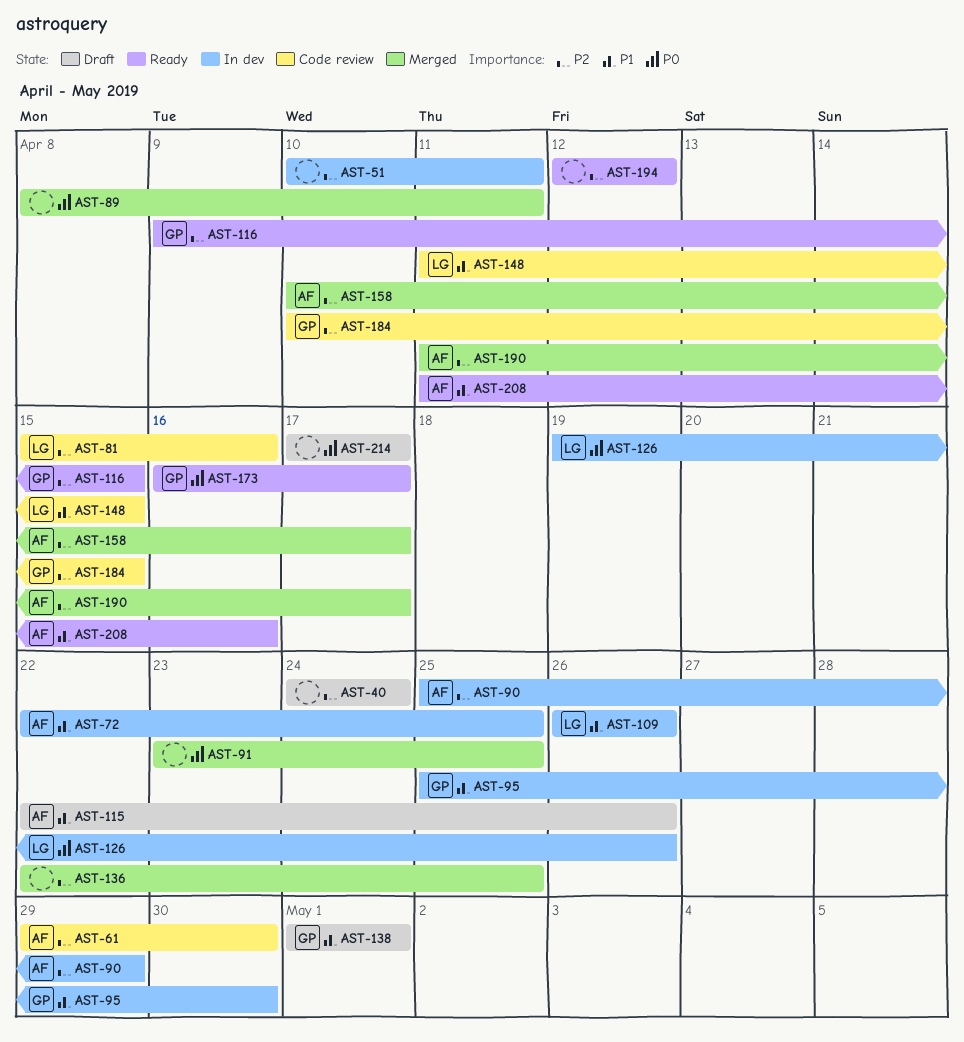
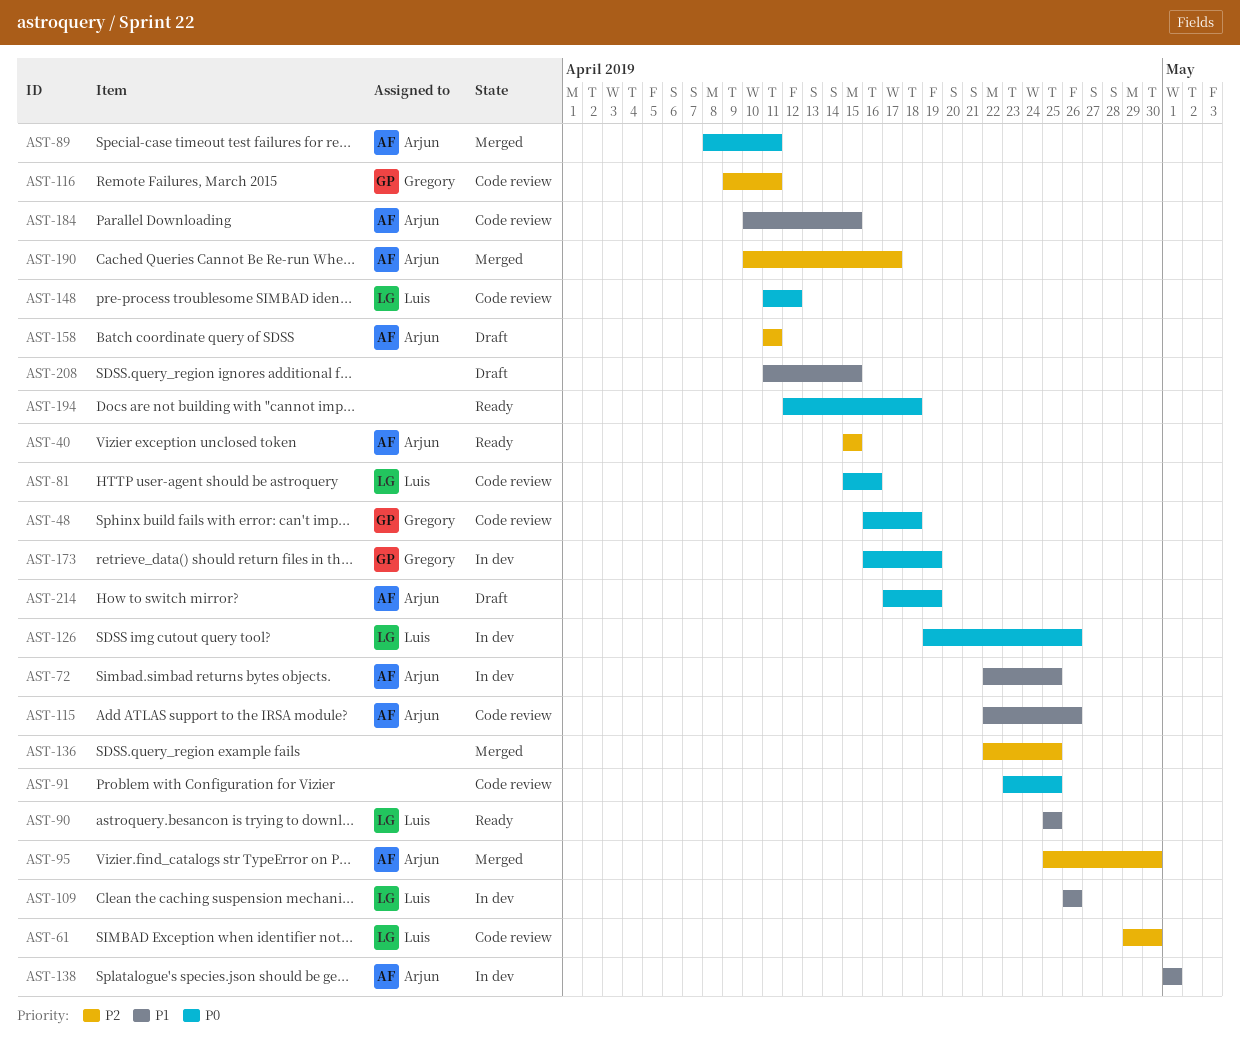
AST-40, status: Draft -> Ready
AST-40, owner: none -> Arjun
AST-40, start: Apr 24 -> Apr 15
AST-40, due: Apr 24 -> Apr 15
AST-48: none -> present
AST-51: present -> none
AST-61, owner: Arjun -> Luis
AST-81, priority: P2 -> P0
AST-89, owner: none -> Arjun
AST-90, status: In dev -> Ready
AST-90, owner: Arjun -> Luis
AST-90, priority: P2 -> P1
AST-90, due: Apr 29 -> Apr 25
AST-91, status: Merged -> Code review
AST-95, status: In dev -> Merged
AST-95, owner: Gregory -> Arjun
AST-95, priority: P1 -> P2
AST-115, status: Draft -> Code review
AST-116, status: Ready -> Code review
AST-116, due: Apr 15 -> Apr 11
AST-138, status: Draft -> In dev
AST-138, owner: Gregory -> Arjun
AST-148, priority: P1 -> P0
AST-148, due: Apr 15 -> Apr 12
AST-158, status: Merged -> Draft
AST-158, start: Apr 10 -> Apr 11
AST-158, due: Apr 17 -> Apr 11
AST-173, status: Ready -> In dev
AST-173, due: Apr 17 -> Apr 19
AST-184, owner: Gregory -> Arjun
AST-184, priority: P2 -> P1
AST-190, start: Apr 11 -> Apr 10
AST-194, priority: P2 -> P0
AST-194, due: Apr 12 -> Apr 18
AST-208, status: Ready -> Draft
AST-208, owner: Arjun -> none
AST-208, due: Apr 16 -> Apr 15
AST-214, owner: none -> Arjun
AST-214, due: Apr 17 -> Apr 19

